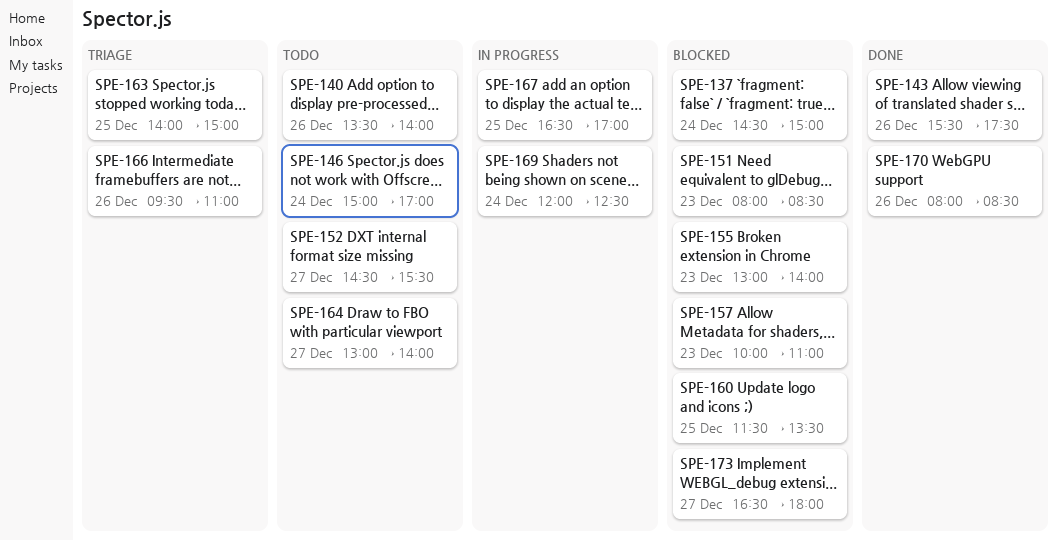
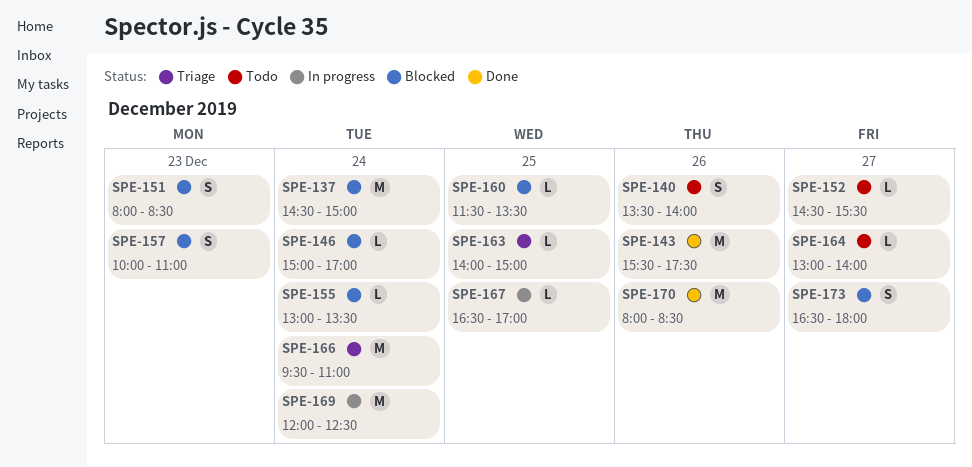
SPE-146, status: Todo -> Blocked
SPE-155, day: Dec 23 -> Dec 24
SPE-155, ends: 14:00 -> 13:30
SPE-166, day: Dec 26 -> Dec 24

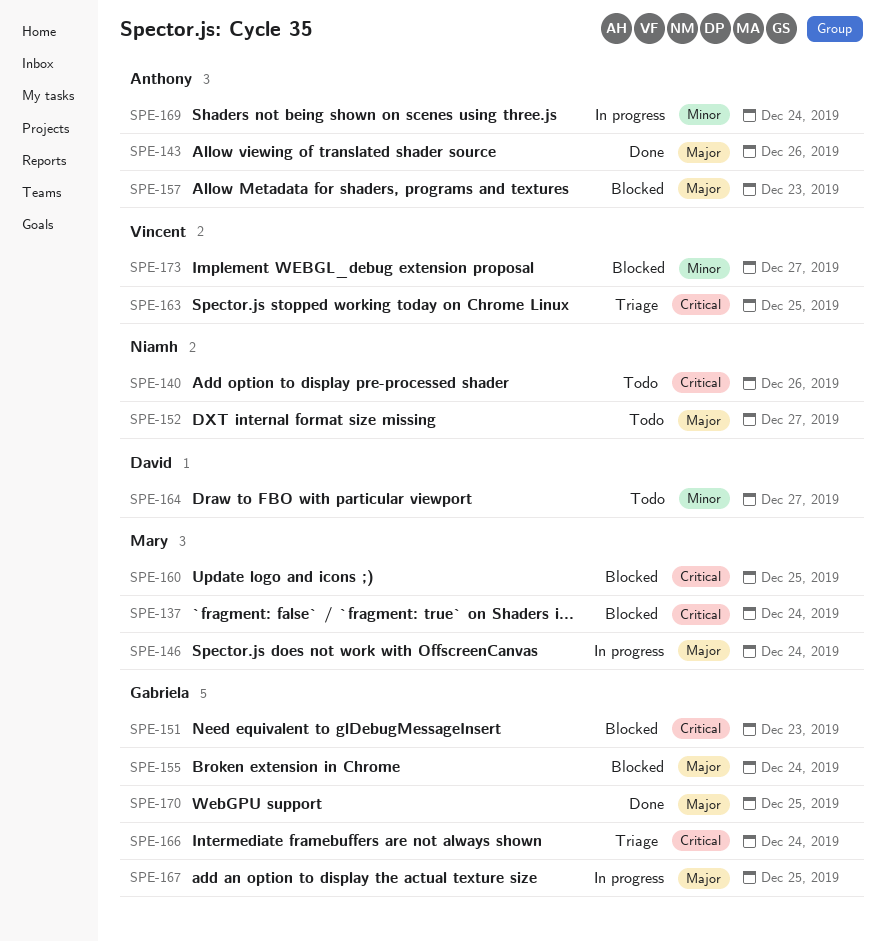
SPE-146, status: Blocked -> In progress
SPE-170, day: Dec 26 -> Dec 25

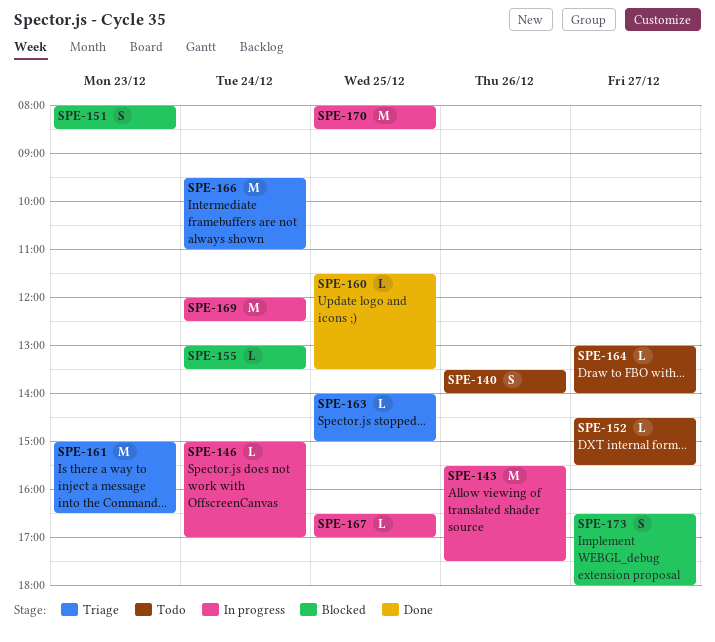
SPE-137: present -> none
SPE-143, status: Done -> In progress
SPE-157: present -> none
SPE-160, status: Blocked -> Done
SPE-161: none -> present
SPE-170, status: Done -> In progress

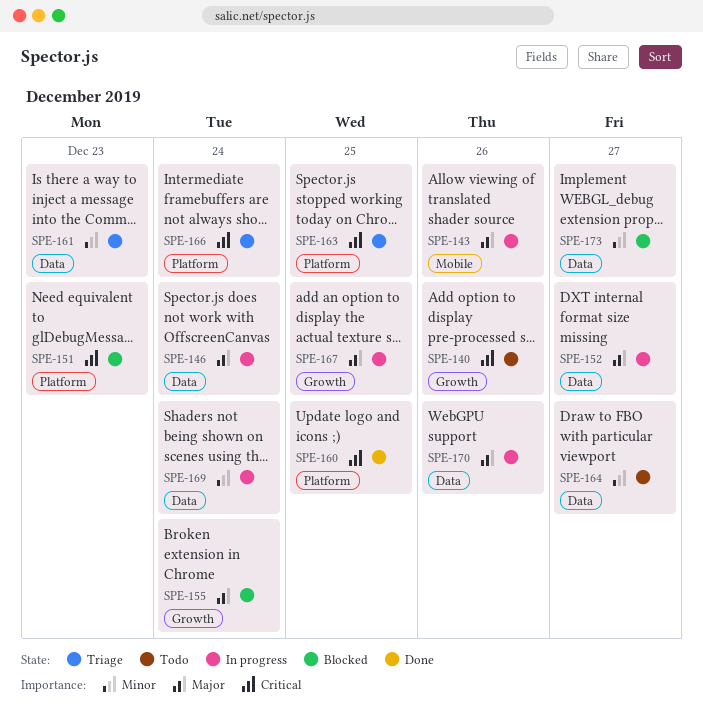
SPE-152, status: Todo -> In progress
SPE-170, day: Dec 25 -> Dec 26

